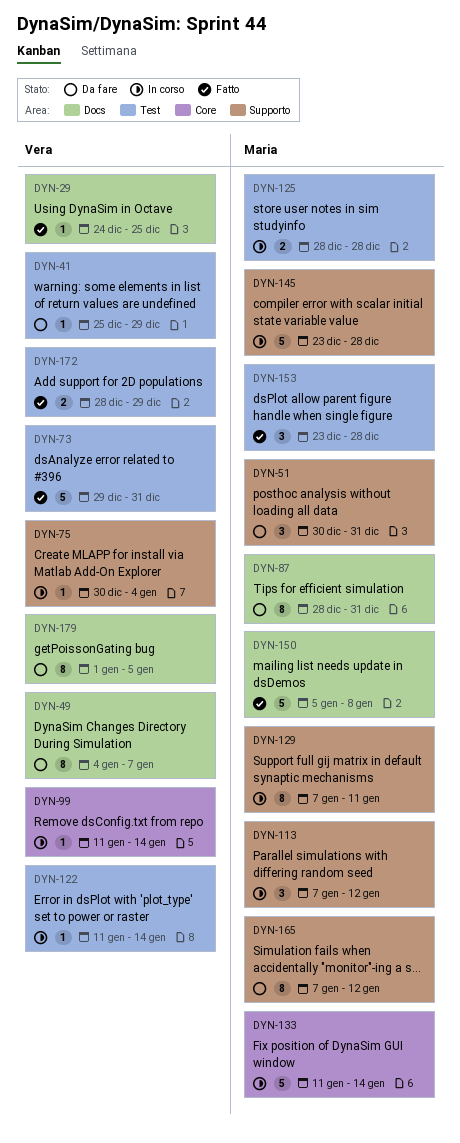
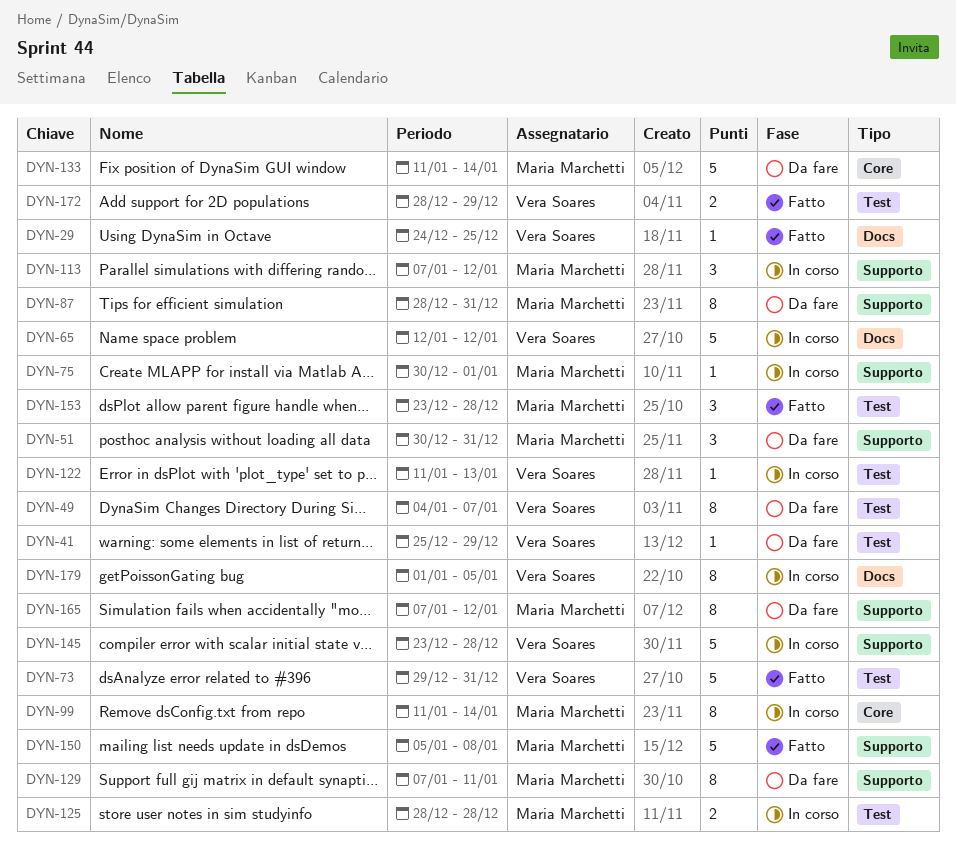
DYN-49, label: Docs -> Test
DYN-65: none -> present
DYN-75, owner: Vera Soares -> Maria Marchetti
DYN-75, due: Jan 4 -> Jan 1
DYN-87, label: Docs -> Supporto
DYN-99, owner: Vera Soares -> Maria Marchetti
DYN-99, estimate: 1 -> 8
DYN-122, due: Jan 14 -> Jan 13
DYN-129, status: In corso -> Da fare
DYN-133, status: In corso -> Da fare
DYN-145, owner: Maria Marchetti -> Vera Soares
DYN-150, label: Docs -> Supporto
DYN-179, status: Da fare -> In corso

